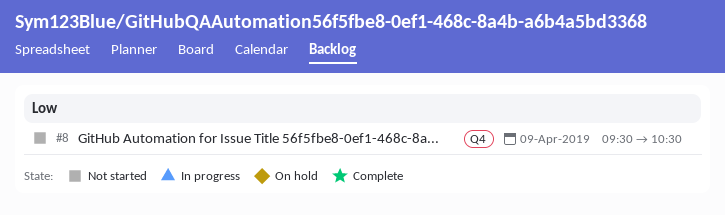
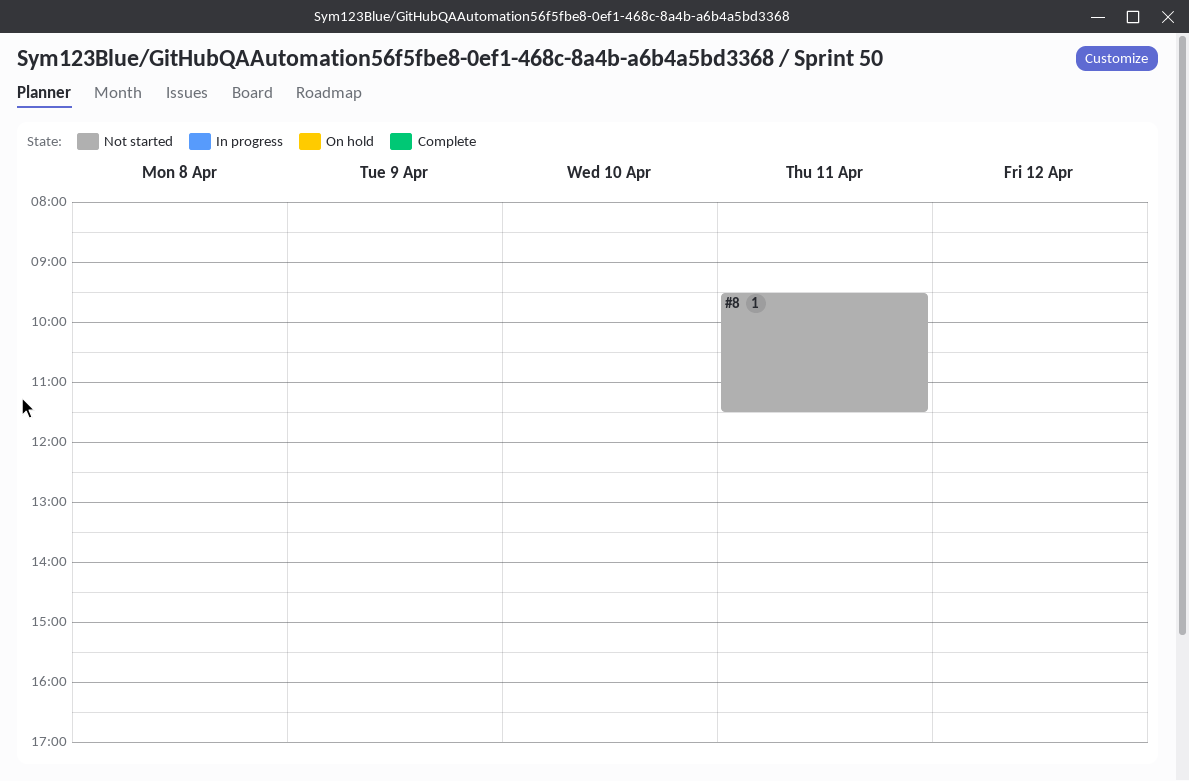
#8, day: Apr 9 -> Apr 11
#8, ends: 10:30 -> 11:30

